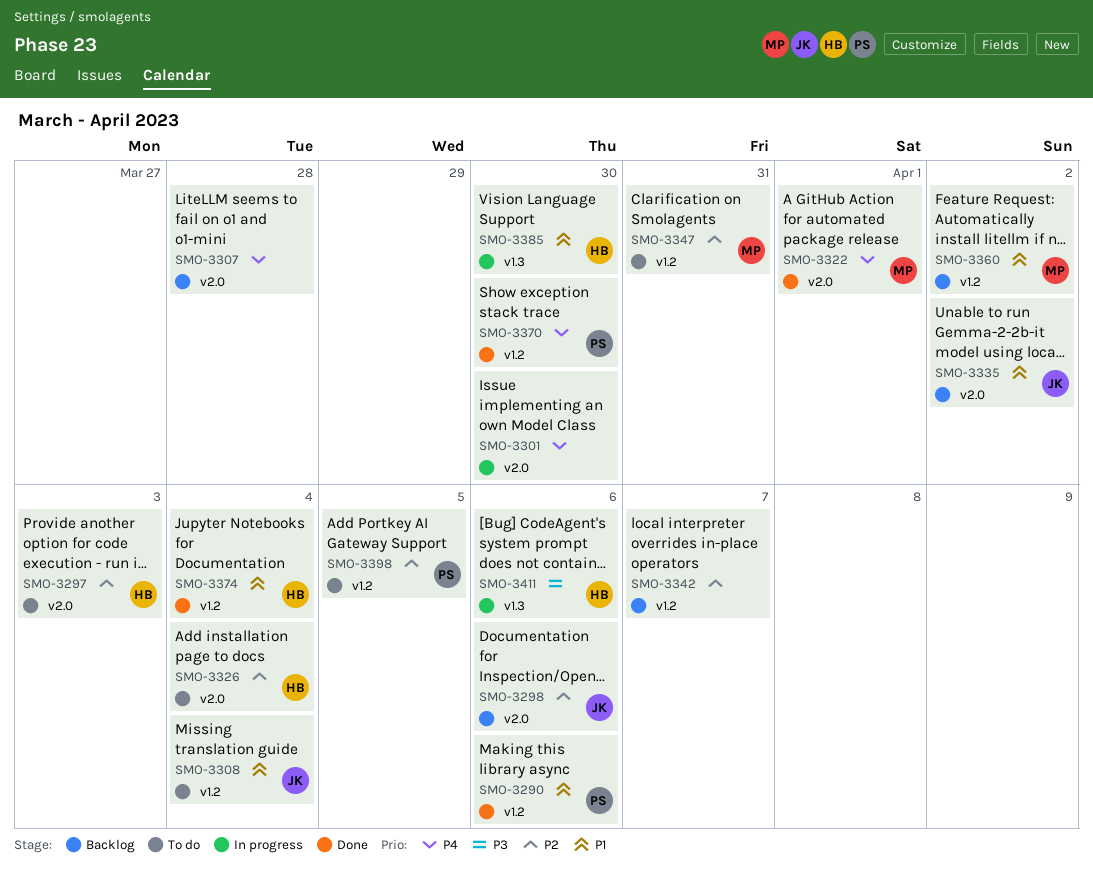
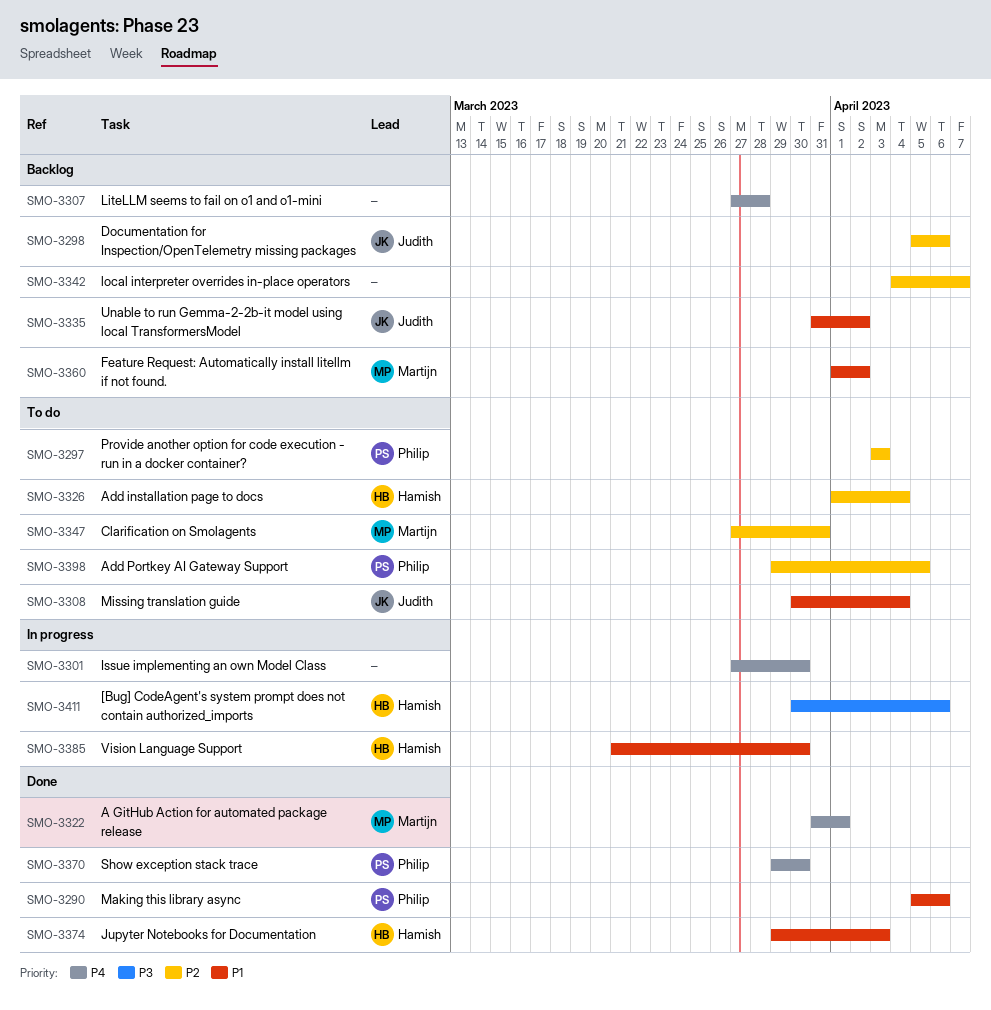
SMO-3297, owner: Hamish -> Philip
SMO-3374, due: Apr 4 -> Apr 3

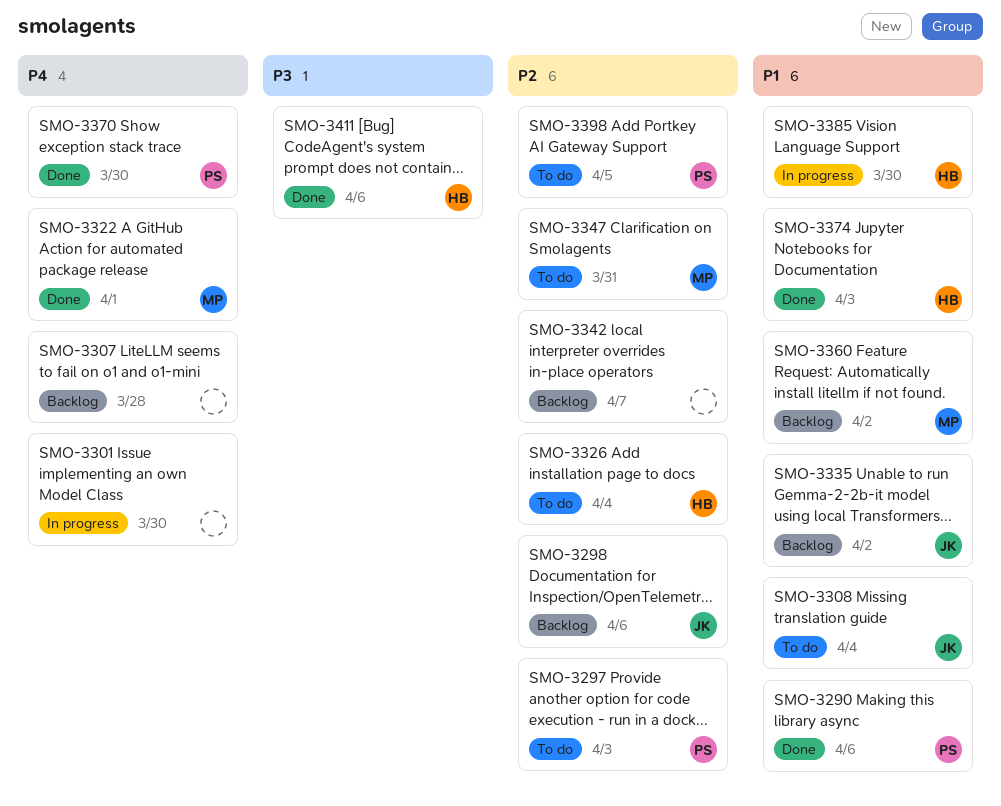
SMO-3411, status: In progress -> Done

